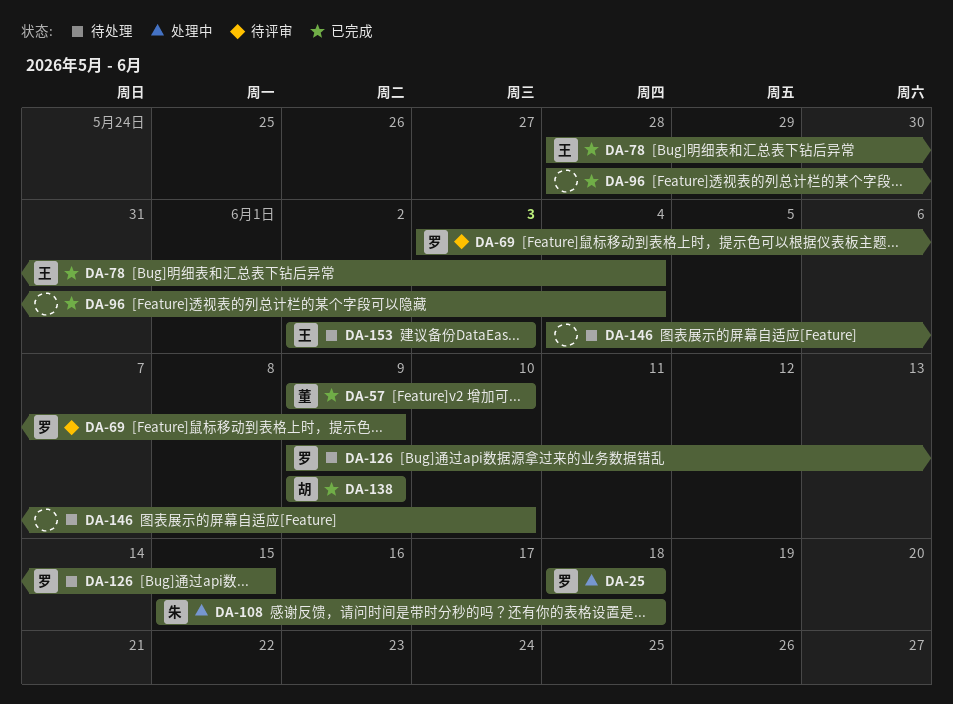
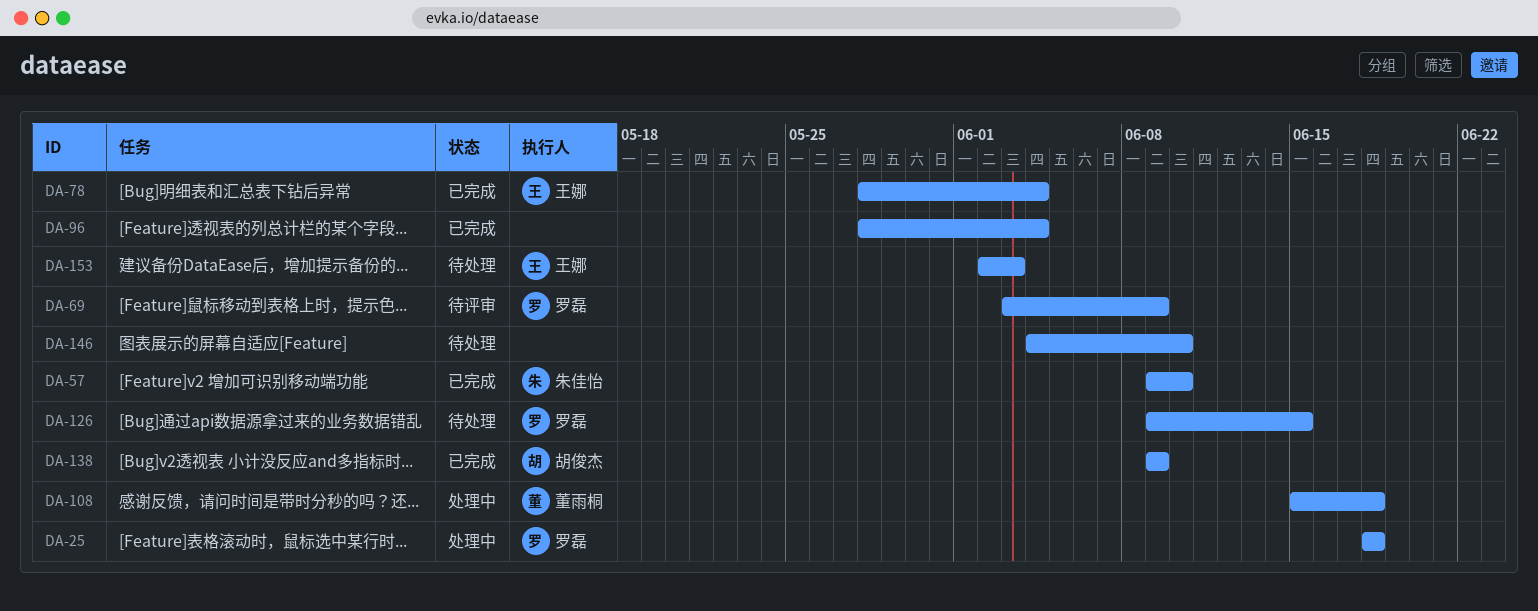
DA-57, owner: 董雨桐 -> 朱佳怡
DA-108, owner: 朱佳怡 -> 董雨桐

